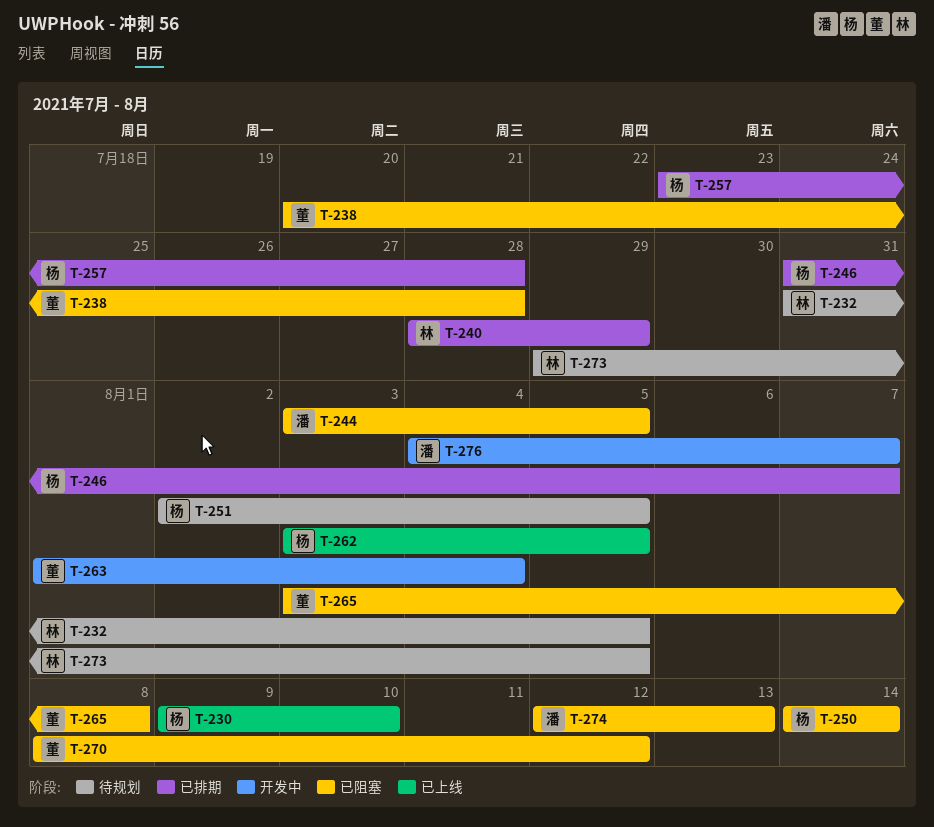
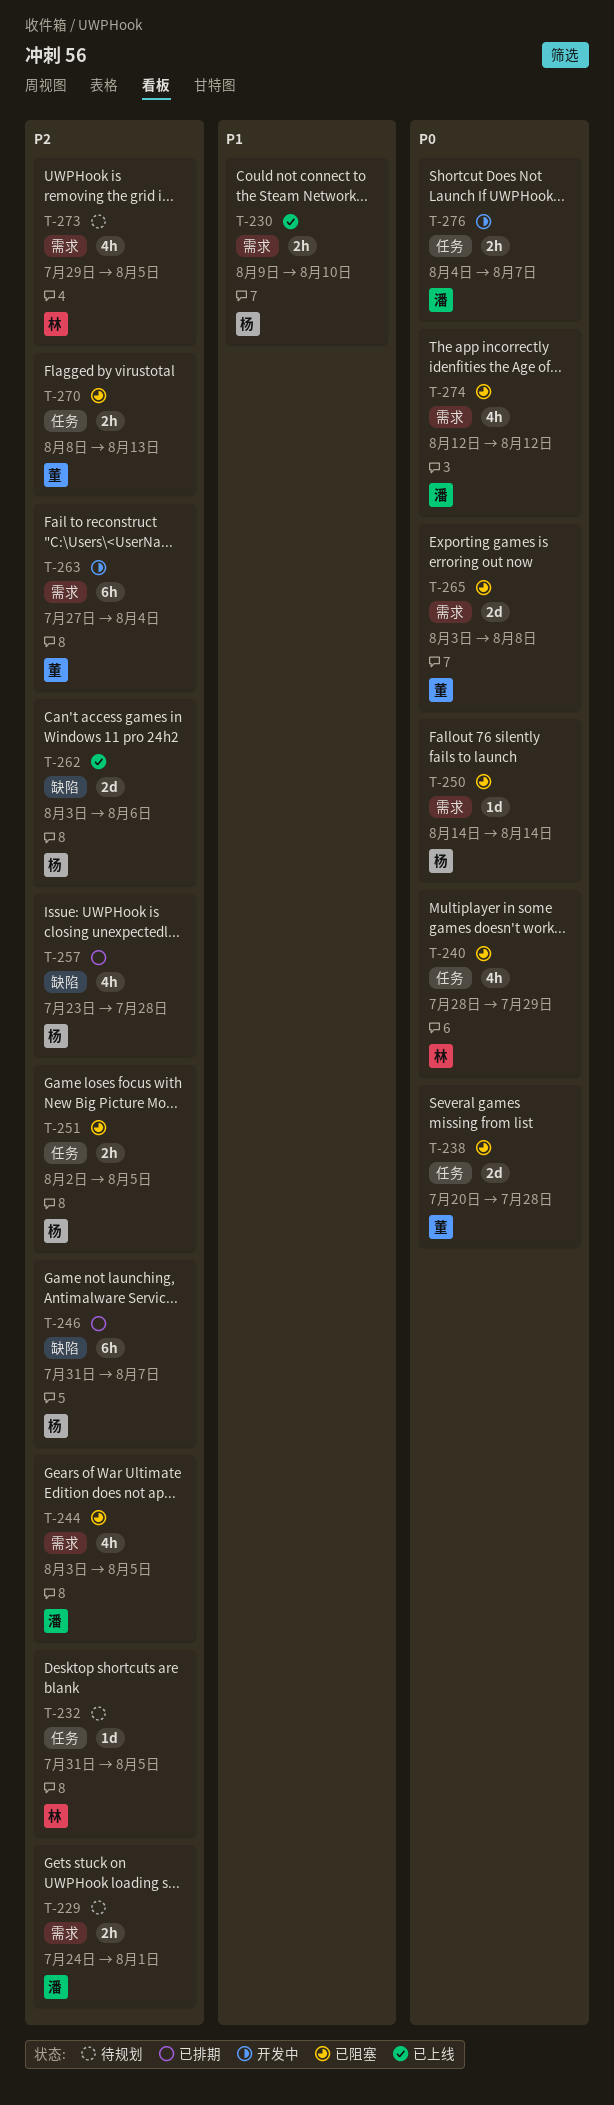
T-229: none -> present
T-240, status: 已排期 -> 已阻塞
T-251, status: 待规划 -> 已阻塞
T-262, due: Aug 5 -> Aug 6
T-263, start: Aug 1 -> Jul 27
T-270, due: Aug 12 -> Aug 13
T-274, due: Aug 13 -> Aug 12

